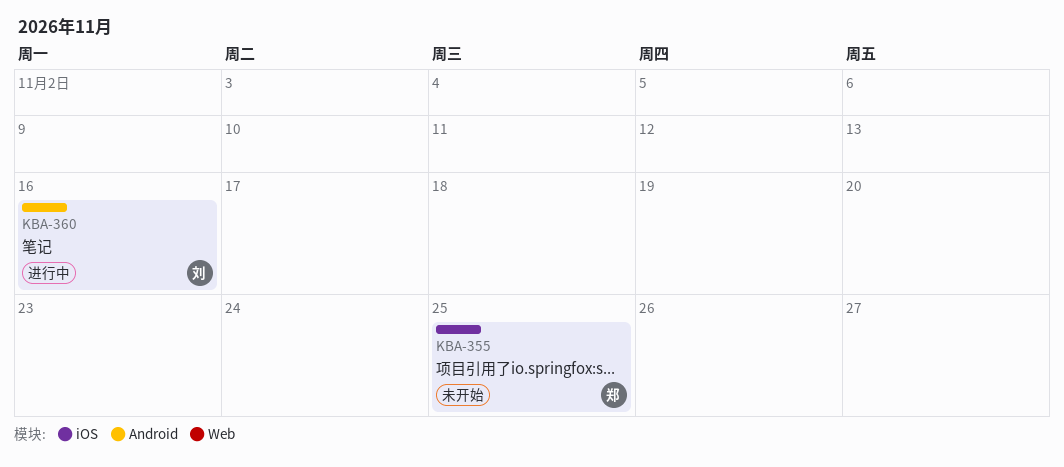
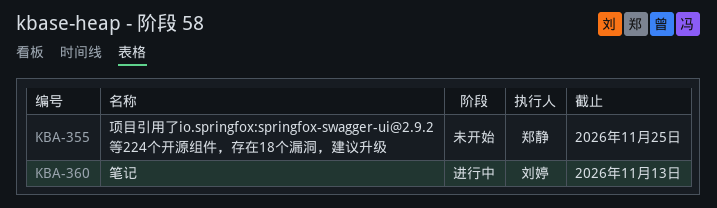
KBA-360, due: Nov 16 -> Nov 13

